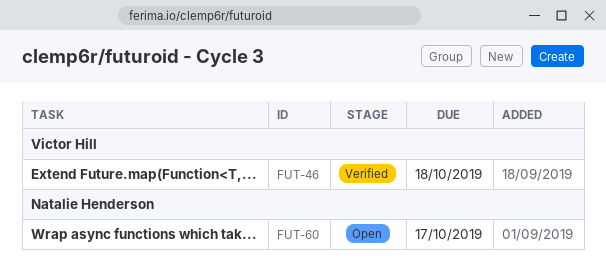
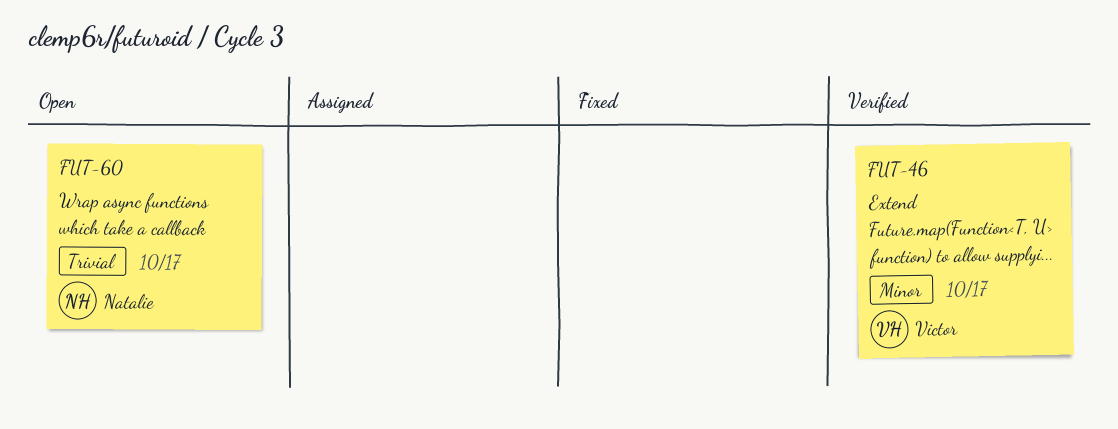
FUT-46, due: Oct 18 -> Oct 17

